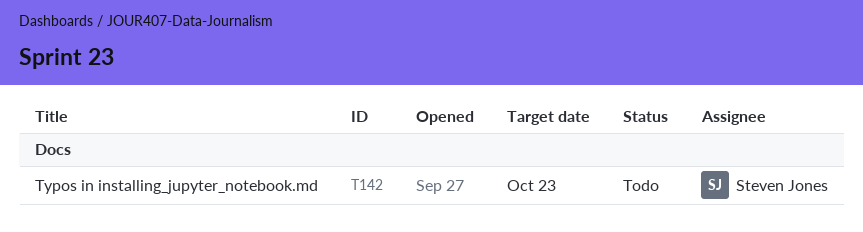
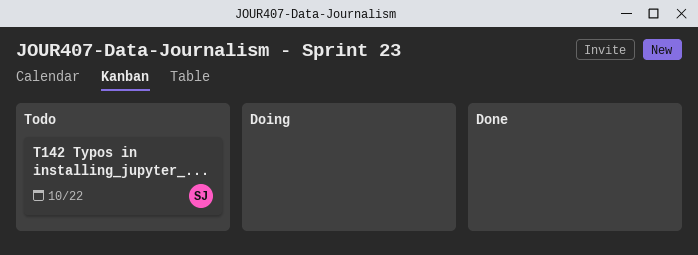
T142, due: Oct 23 -> Oct 22

